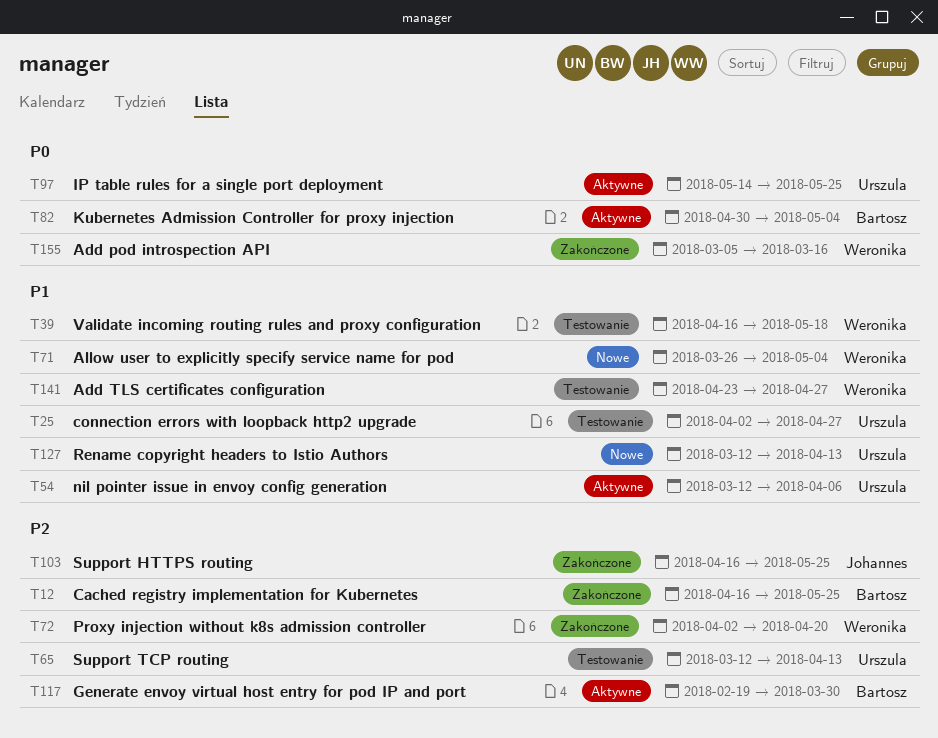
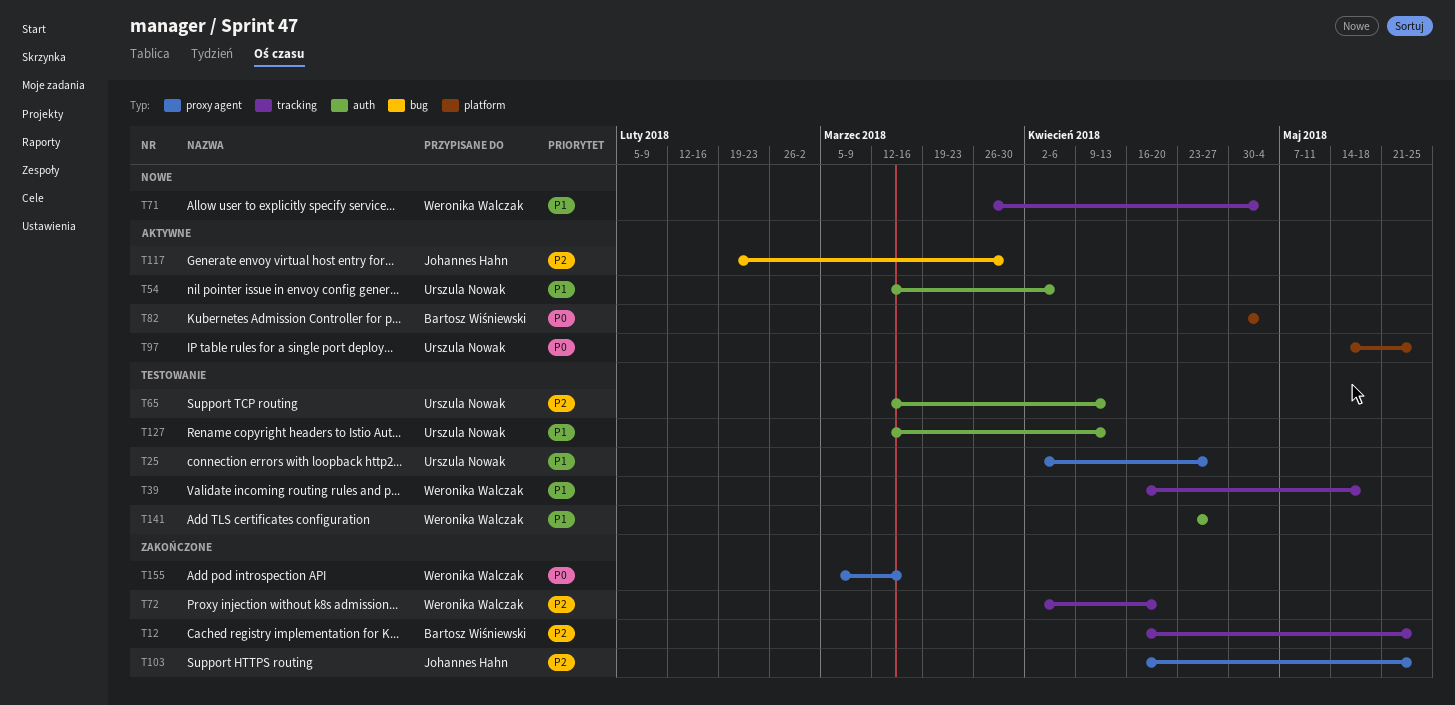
T117, owner: Bartosz Wiśniewski -> Johannes Hahn
T127, status: Nowe -> Testowanie

